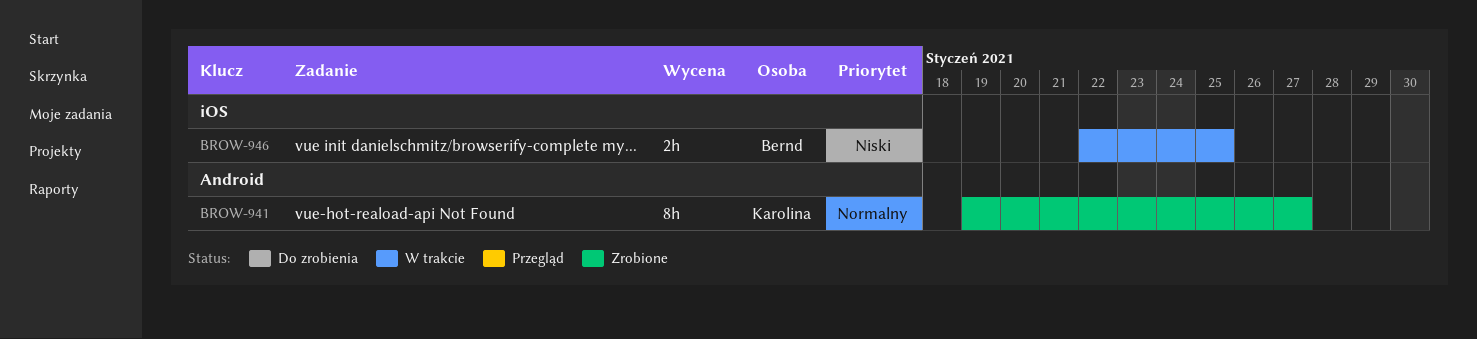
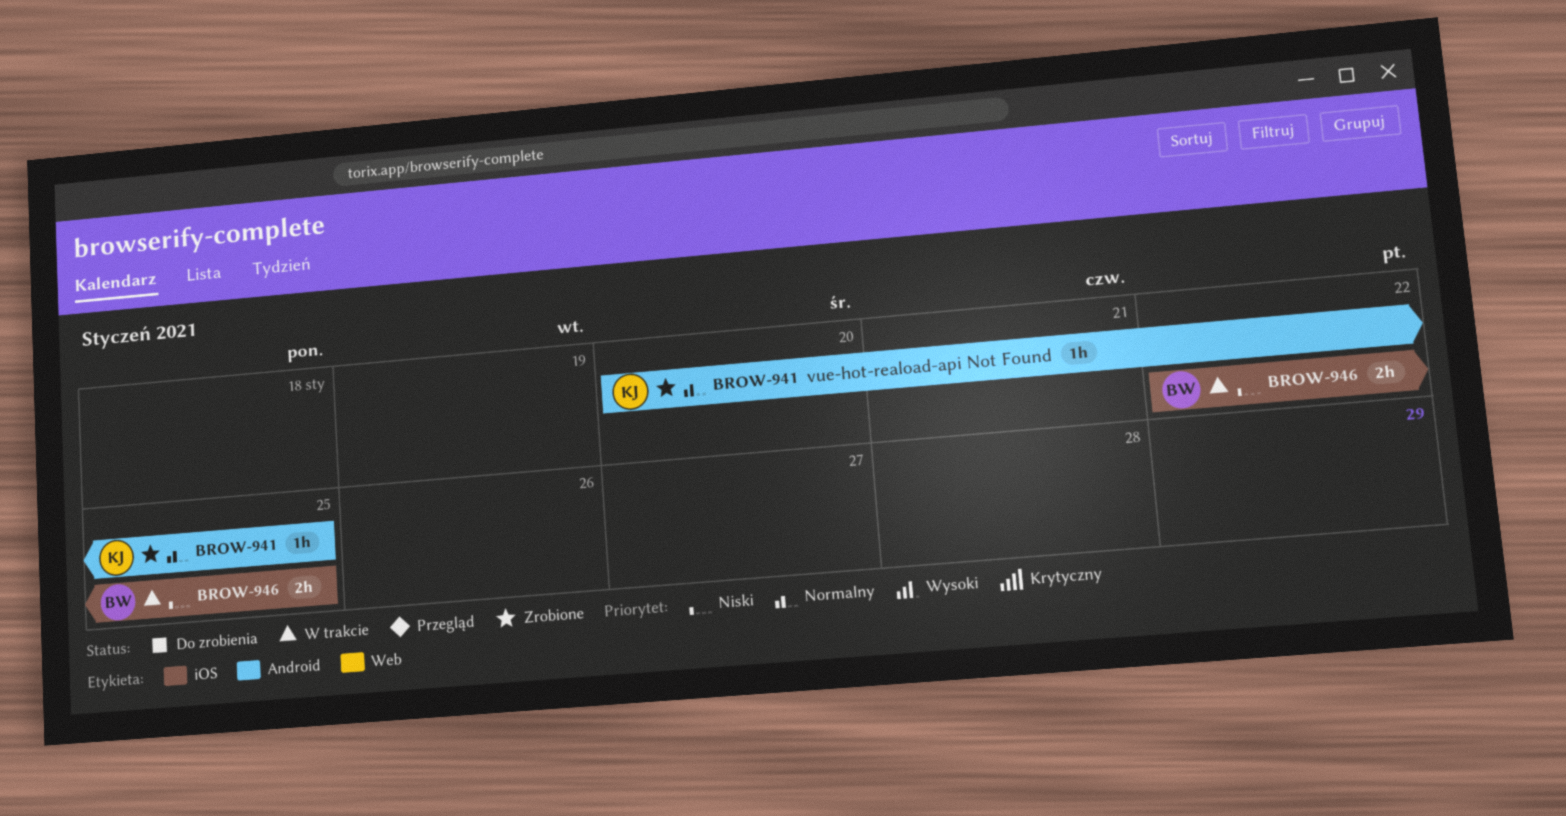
BROW-941, estimate: 8h -> 1h
BROW-941, start: Jan 19 -> Jan 20
BROW-941, due: Jan 27 -> Jan 25

